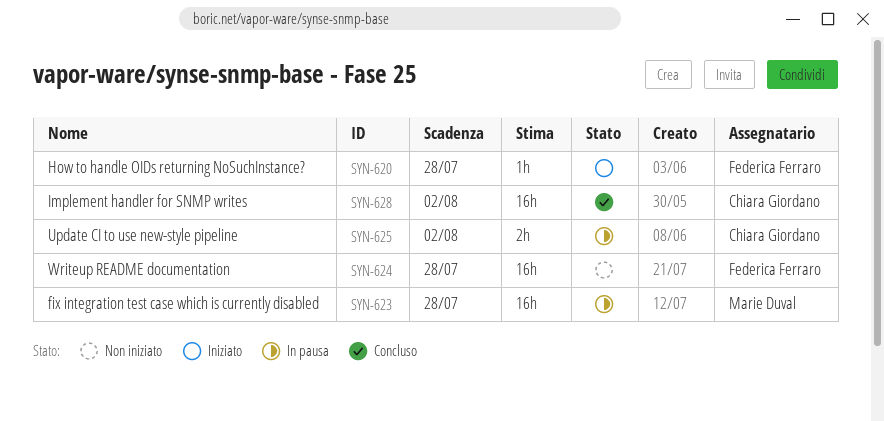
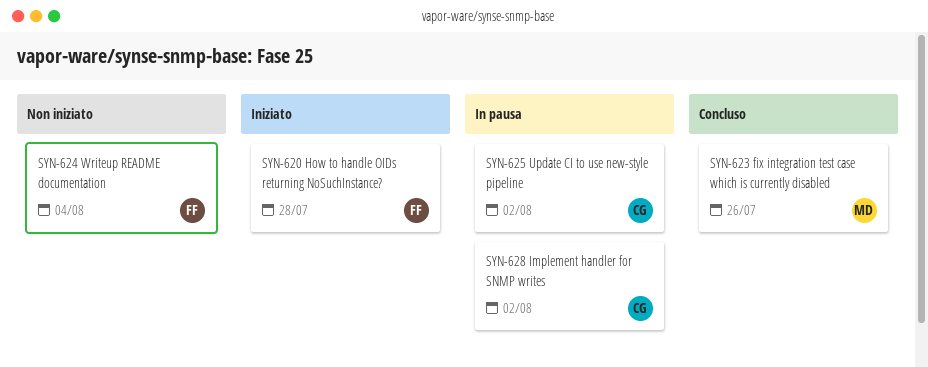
SYN-623, status: In pausa -> Concluso
SYN-623, due: Jul 28 -> Jul 26
SYN-624, due: Jul 28 -> Aug 4
SYN-628, status: Concluso -> In pausa

